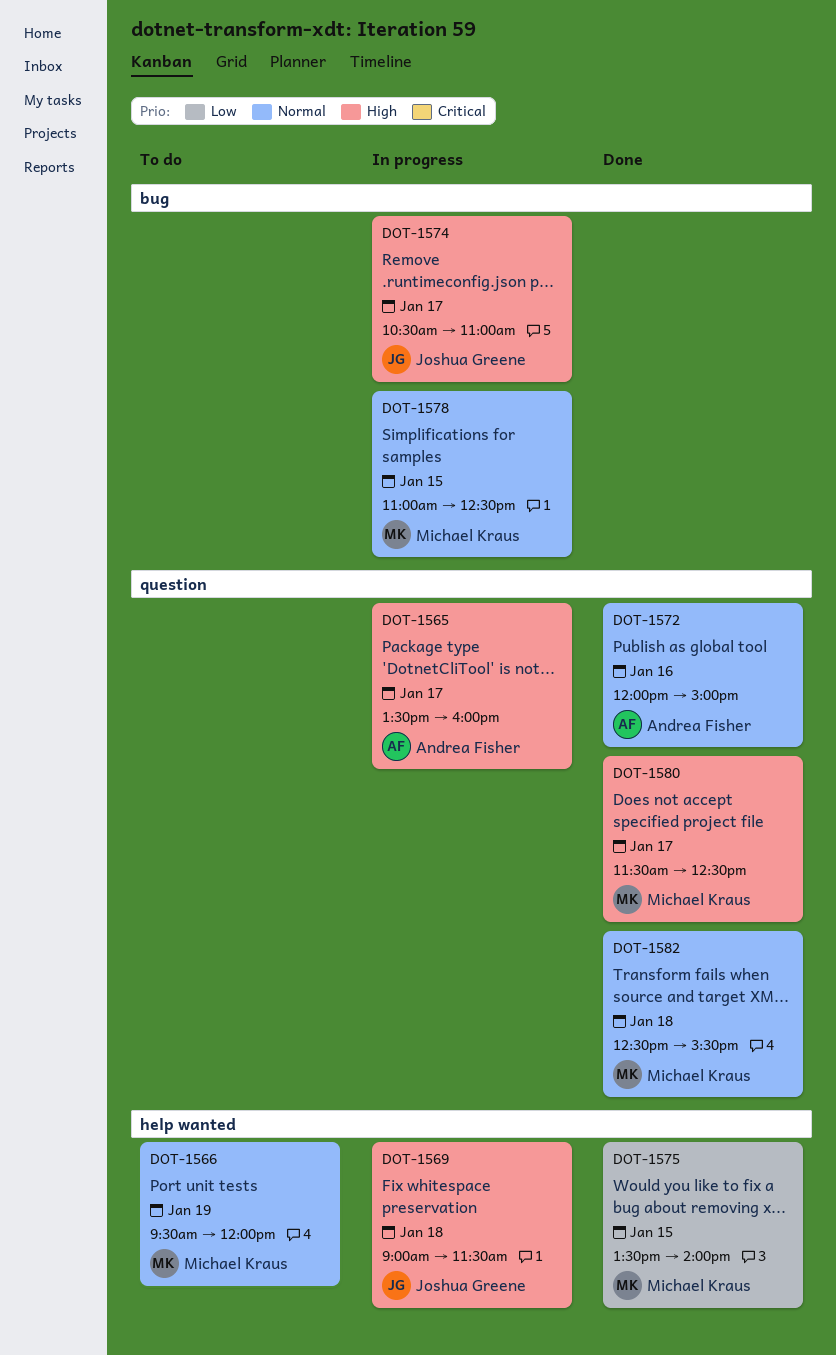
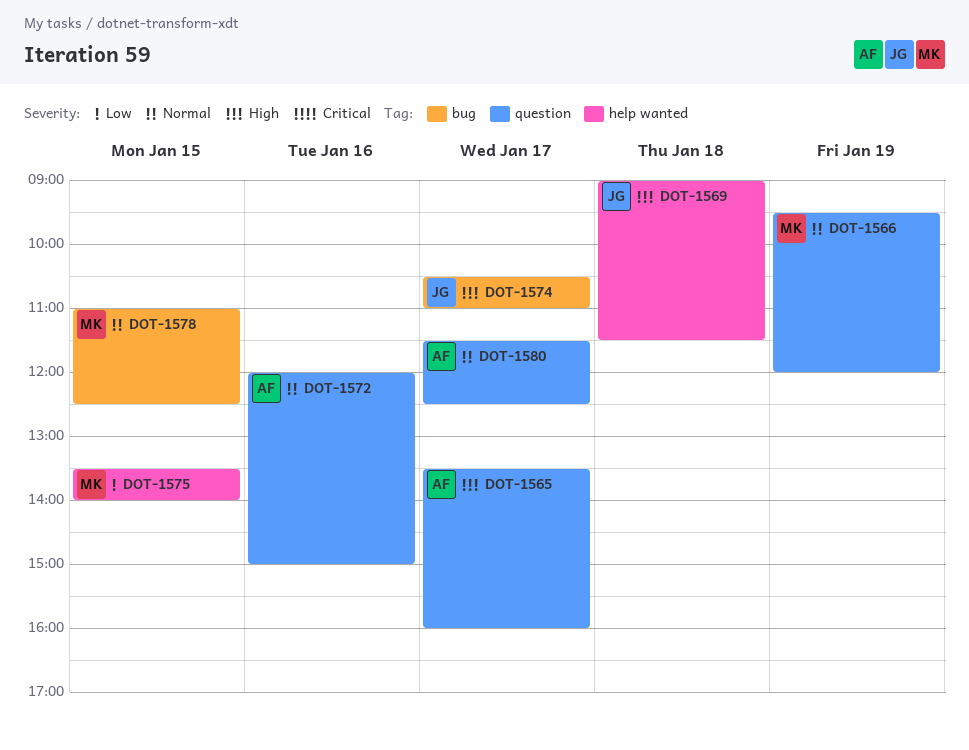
DOT-1566, label: help wanted -> question
DOT-1580, owner: Michael Kraus -> Andrea Fisher
DOT-1580, priority: High -> Normal
DOT-1582: present -> none

